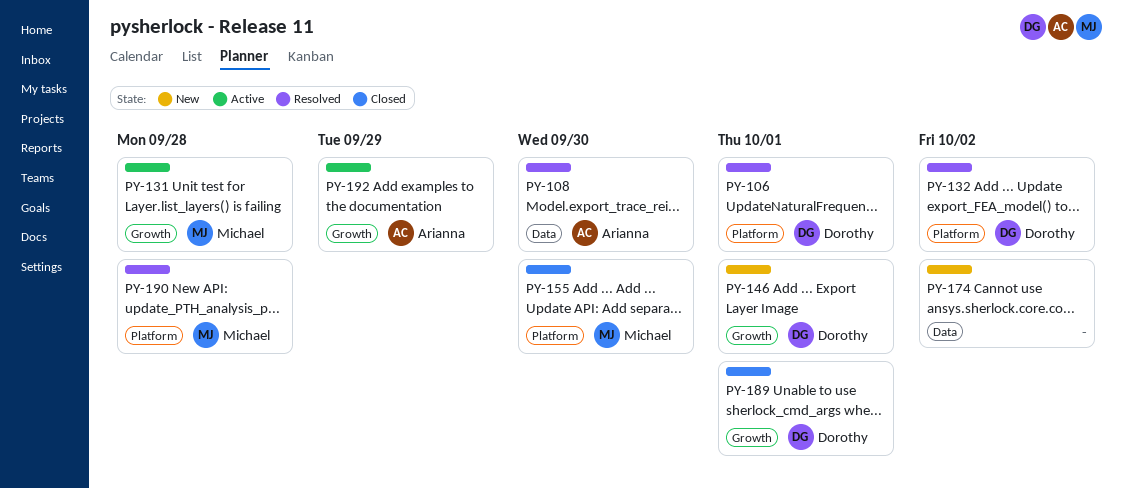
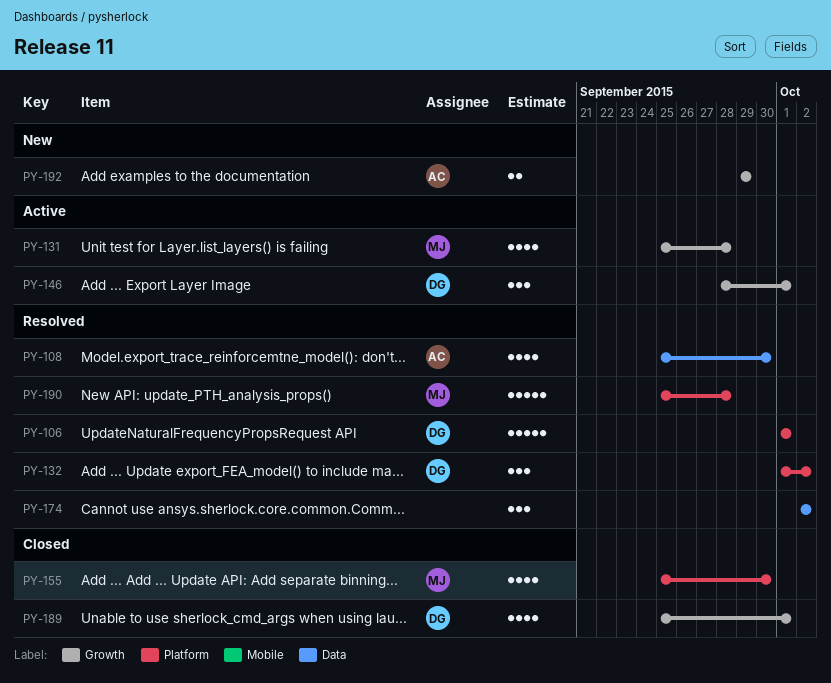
PY-146, status: New -> Active
PY-174, status: New -> Resolved
PY-192, status: Active -> New

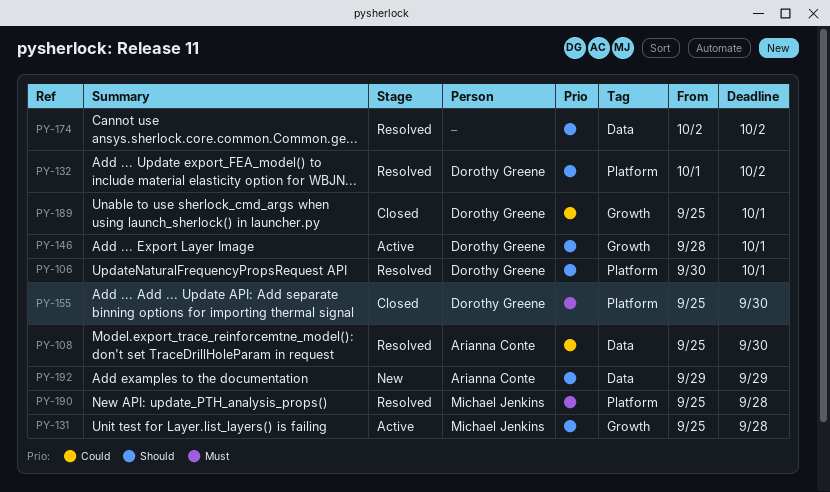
PY-106, start: Oct 1 -> Sep 30
PY-155, owner: Michael Jenkins -> Dorothy Greene
PY-192, label: Growth -> Data

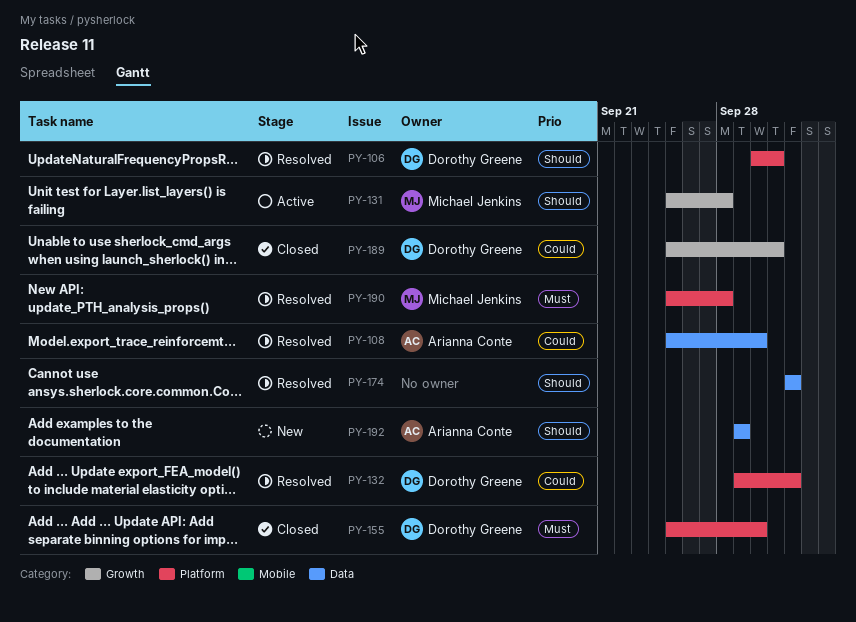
PY-132, priority: Should -> Could
PY-132, start: Oct 1 -> Sep 29
PY-146: present -> none

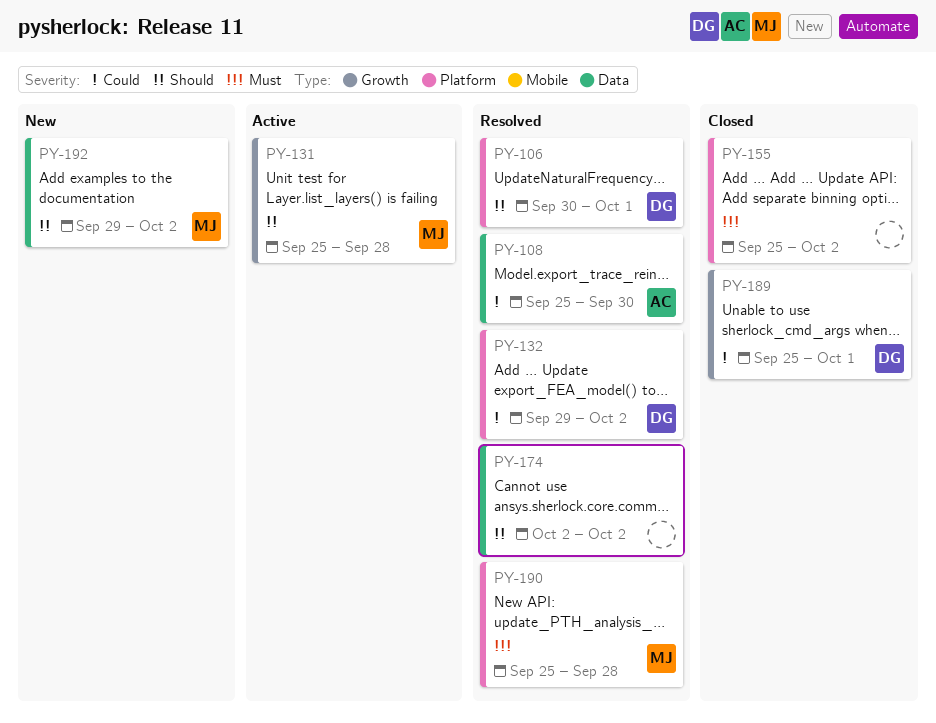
PY-155, owner: Dorothy Greene -> none
PY-155, due: Sep 30 -> Oct 2
PY-192, owner: Arianna Conte -> Michael Jenkins
PY-192, due: Sep 29 -> Oct 2

